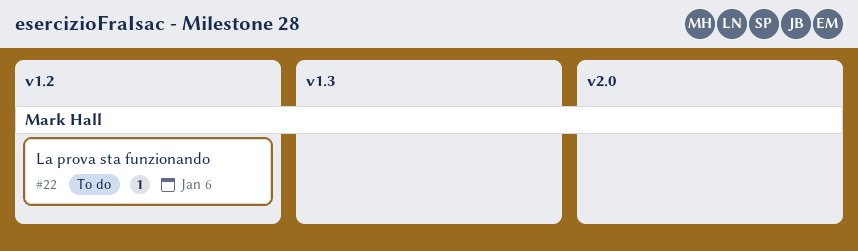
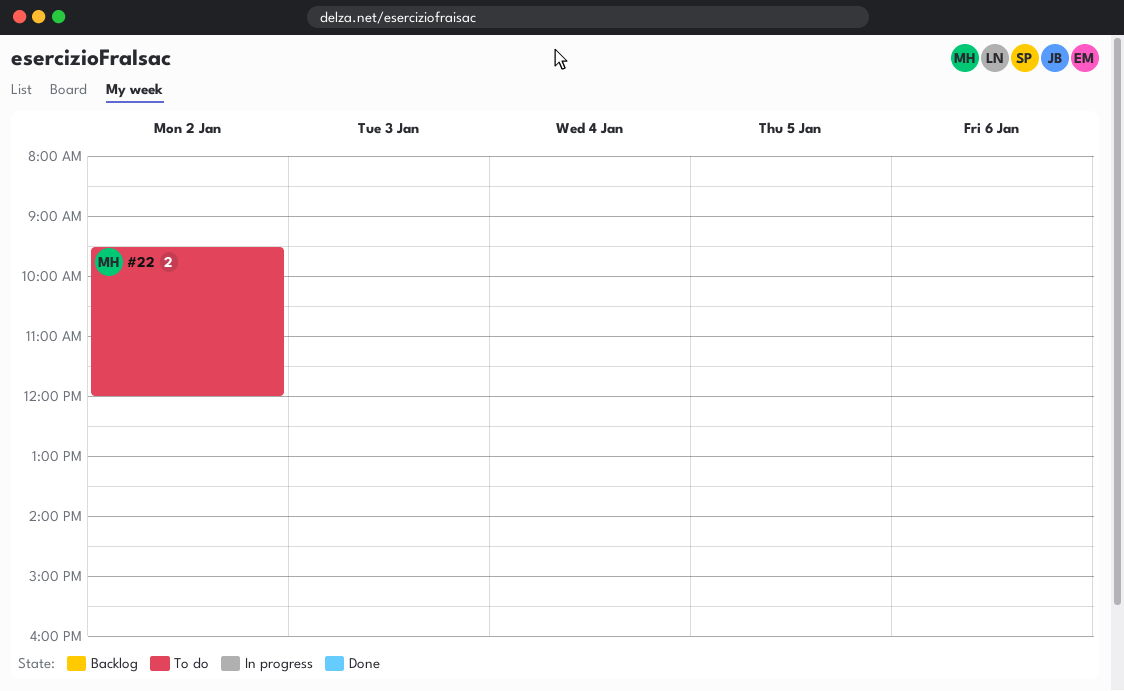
#22, estimate: 1 -> 2
#22, day: Jan 6 -> Jan 2

